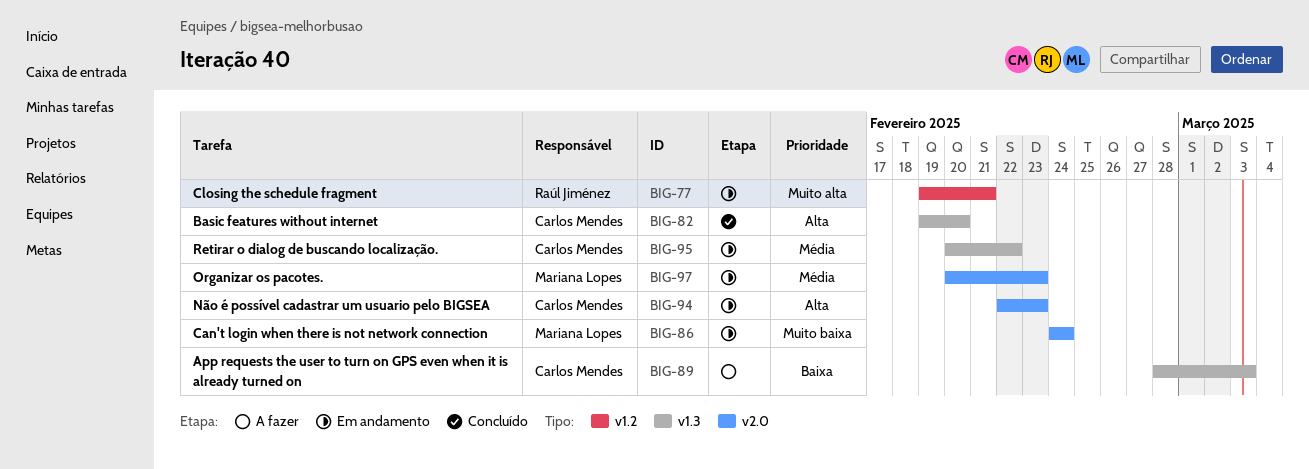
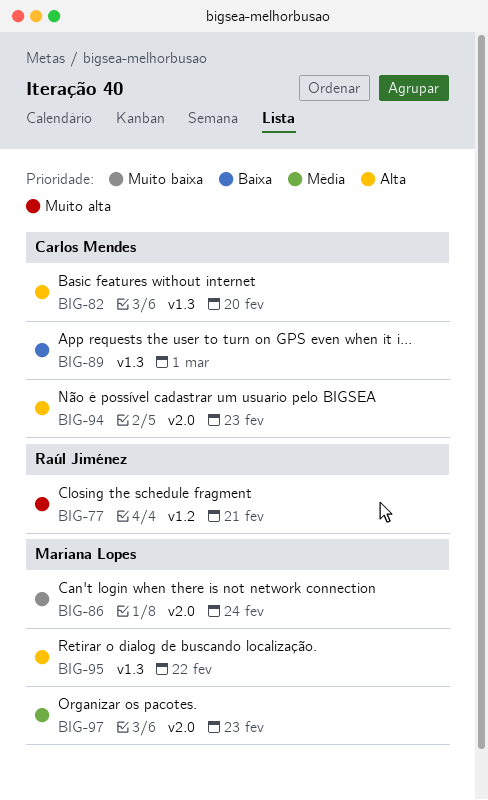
BIG-89, due: Mar 3 -> Mar 1
BIG-95, owner: Carlos Mendes -> Mariana Lopes
BIG-95, priority: Média -> Alta

